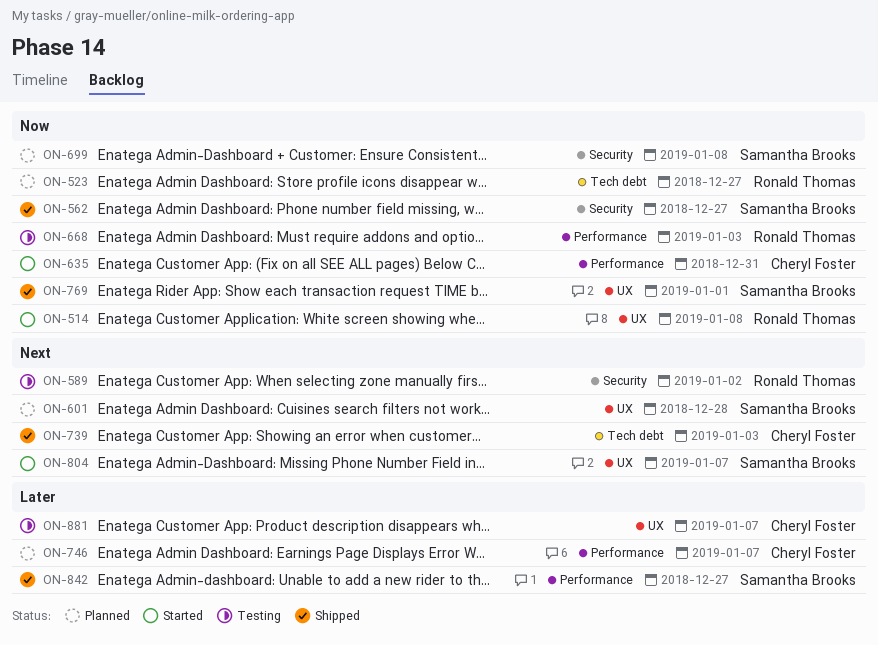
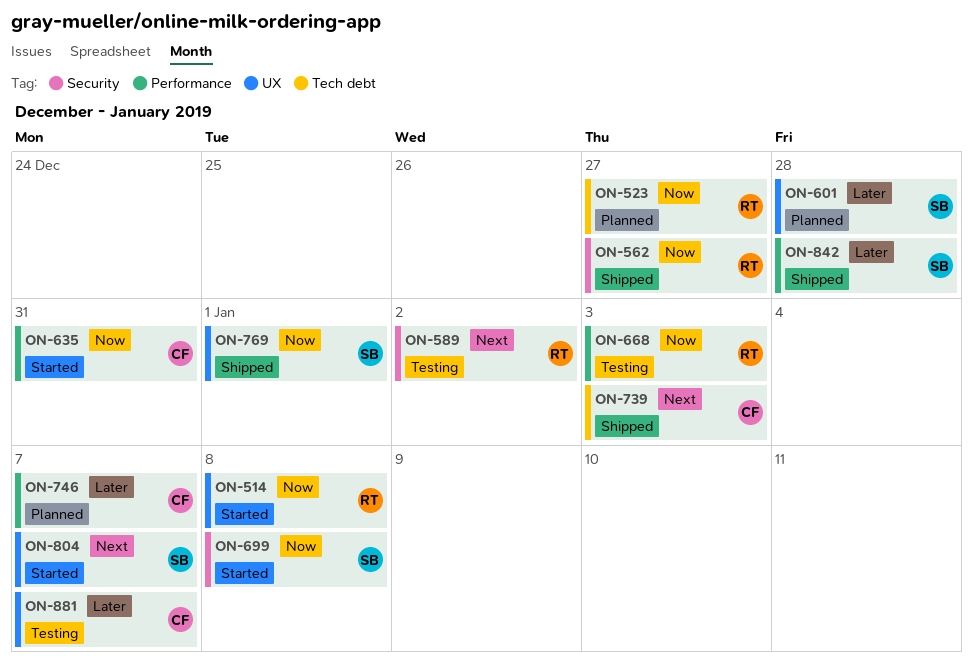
ON-562, owner: Samantha Brooks -> Ronald Thomas
ON-601, priority: Next -> Later
ON-699, status: Planned -> Started
ON-842, due: Dec 27 -> Dec 28

